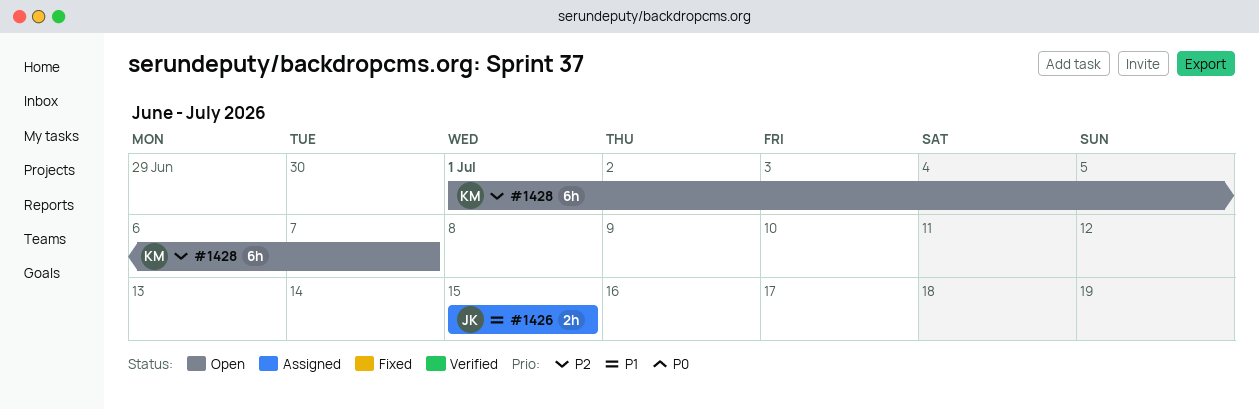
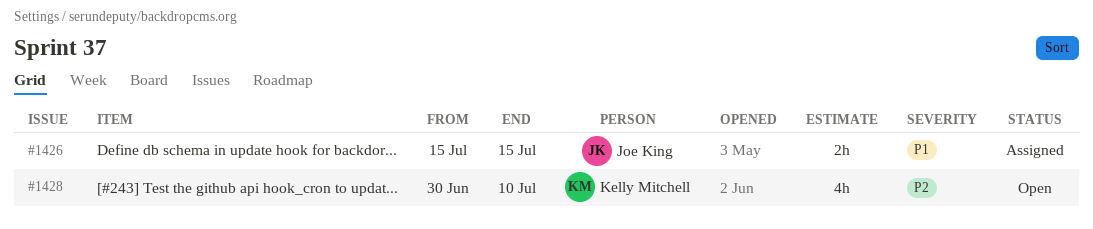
#1428, estimate: 6h -> 4h
#1428, start: Jul 1 -> Jun 30
#1428, due: Jul 7 -> Jul 10

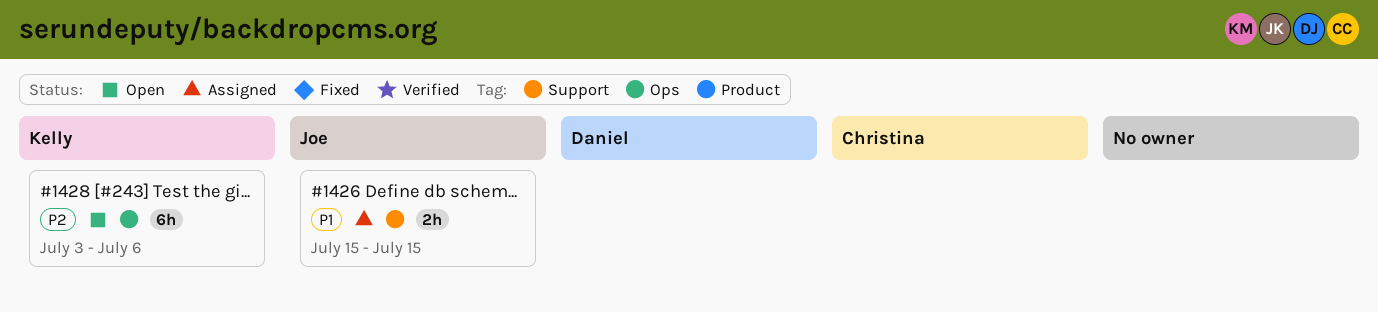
#1428, estimate: 4h -> 6h
#1428, start: Jun 30 -> Jul 3
#1428, due: Jul 10 -> Jul 6

